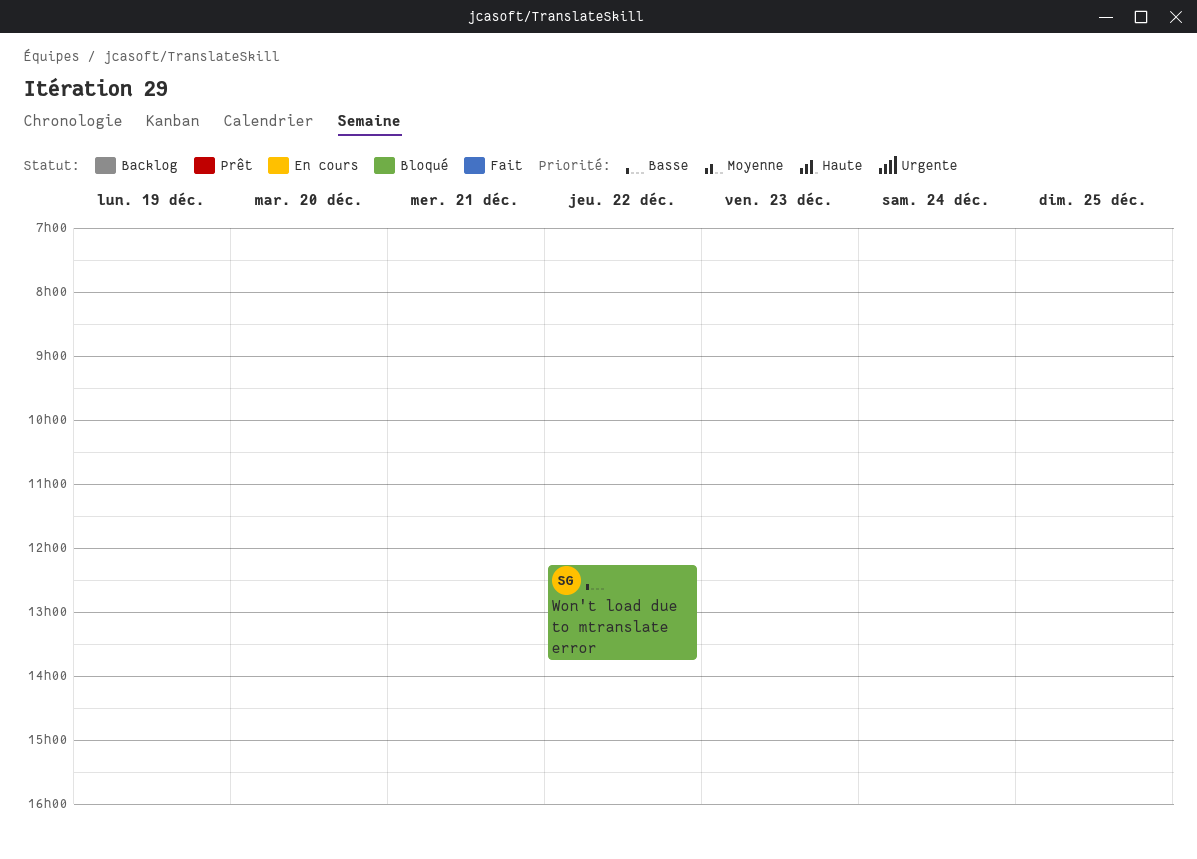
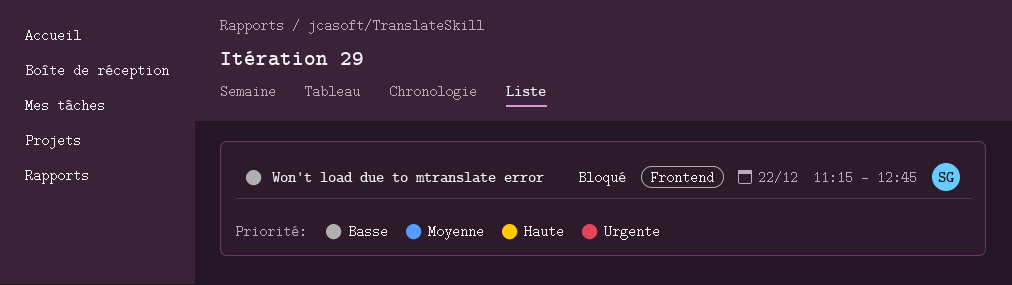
Won't load due to mtranslate error, begins: 12:15 -> 11:15
Won't load due to mtranslate error, ends: 13:45 -> 12:45

